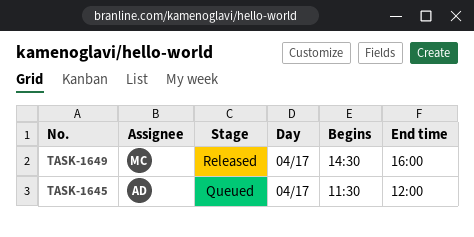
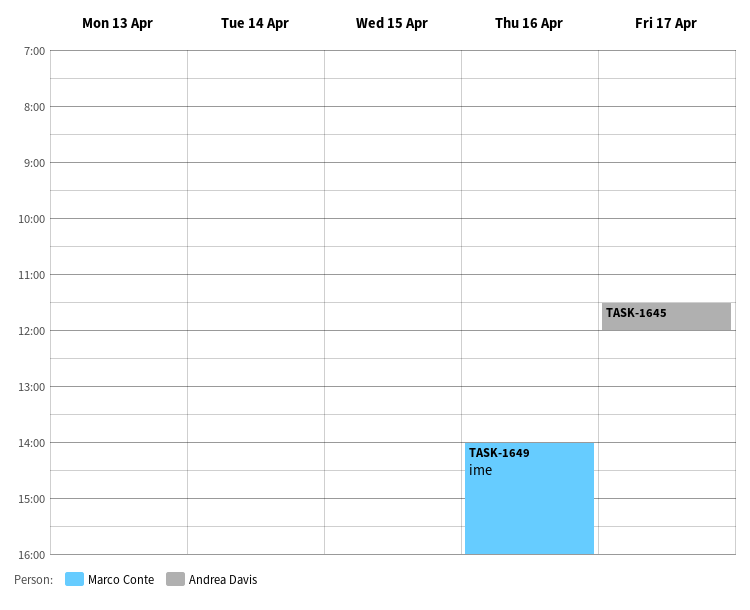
TASK-1649, day: Apr 17 -> Apr 16
TASK-1649, begins: 14:30 -> 14:00

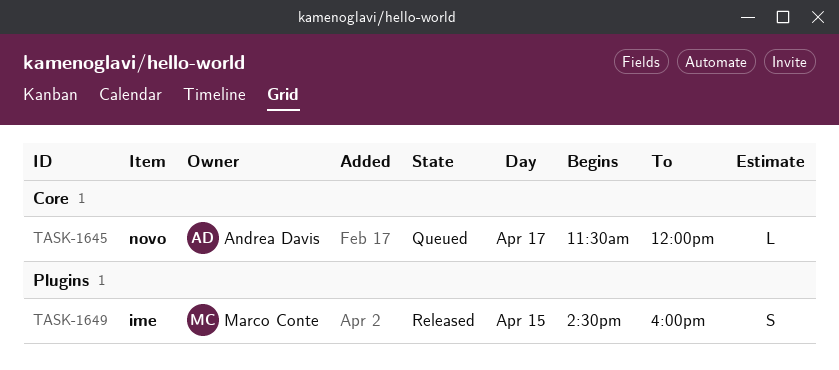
TASK-1649, day: Apr 16 -> Apr 15
TASK-1649, begins: 14:00 -> 14:30

